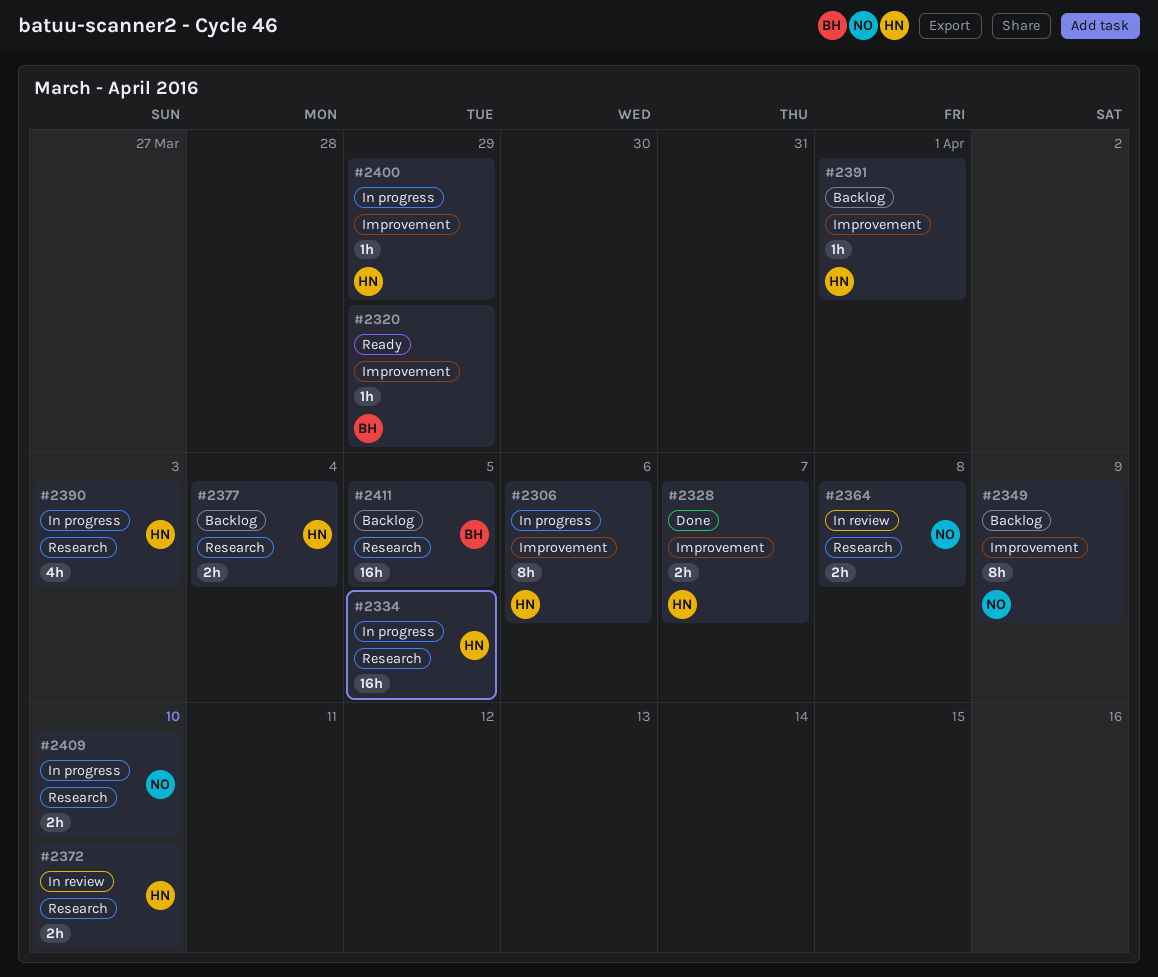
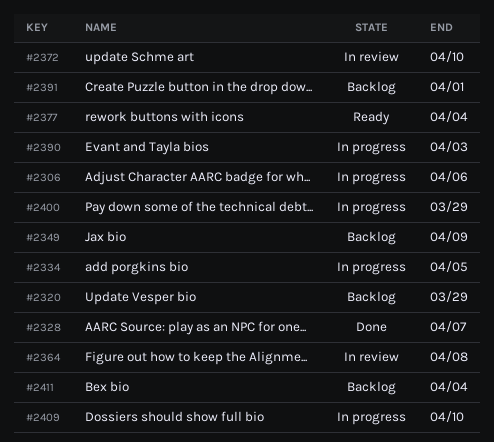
#2320, status: Ready -> Backlog
#2377, status: Backlog -> Ready
#2411, due: Apr 5 -> Apr 4

